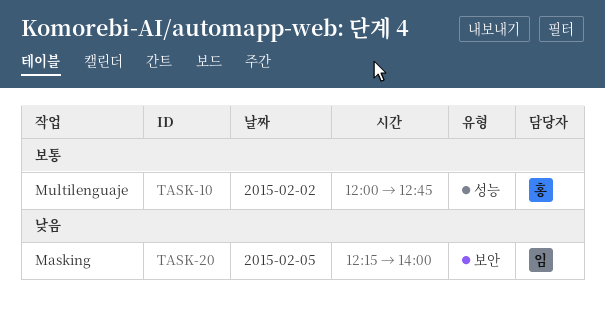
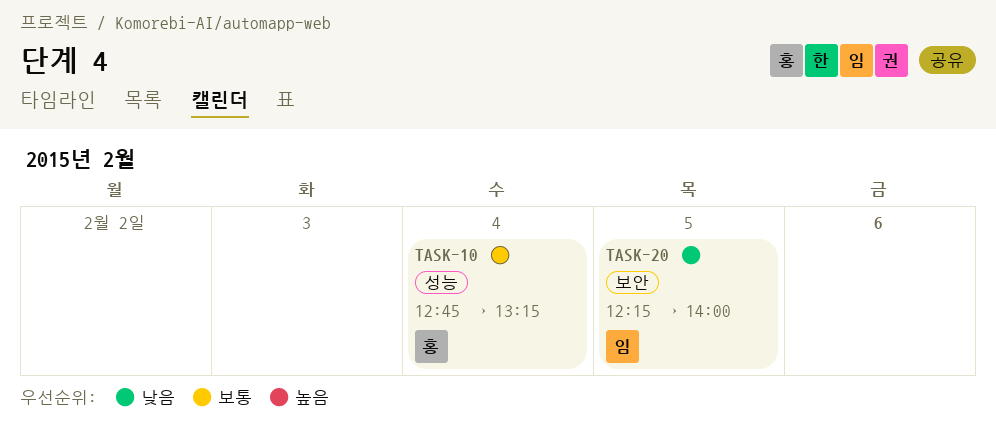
TASK-10, day: Feb 2 -> Feb 4
TASK-10, begins: 12:00 -> 12:45
TASK-10, ends: 12:45 -> 13:15

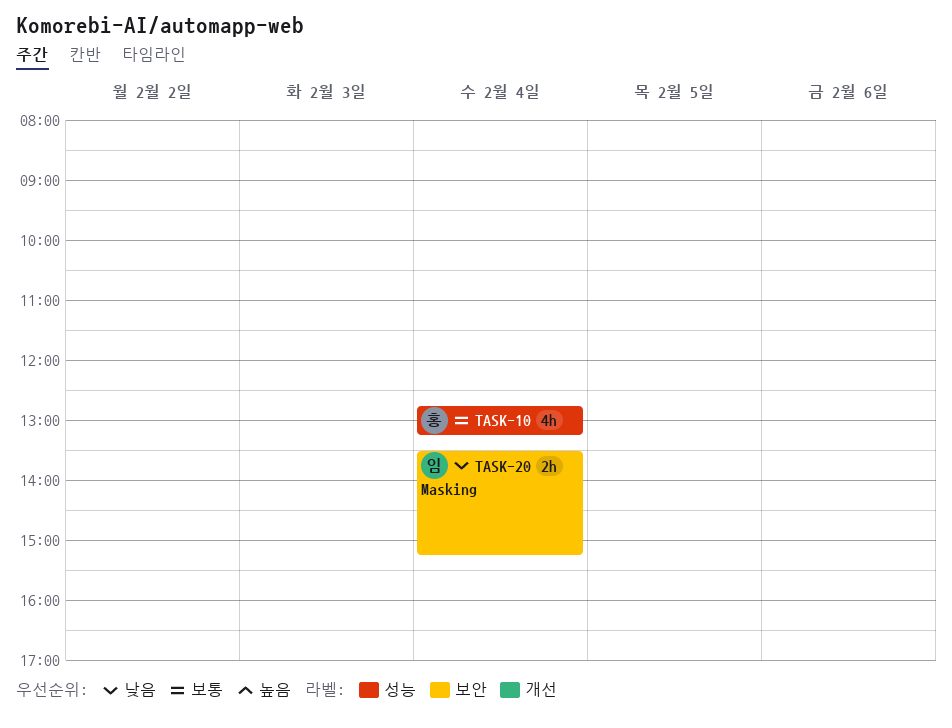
TASK-20, day: Feb 5 -> Feb 4
TASK-20, begins: 12:15 -> 13:30
TASK-20, ends: 14:00 -> 15:15

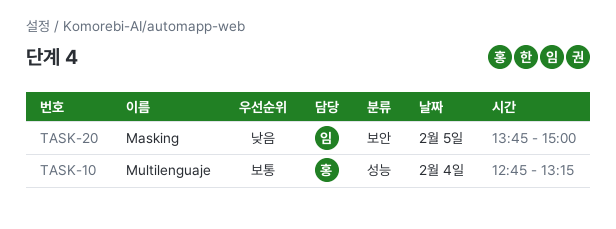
TASK-20, day: Feb 4 -> Feb 5
TASK-20, begins: 13:30 -> 13:45
TASK-20, ends: 15:15 -> 15:00

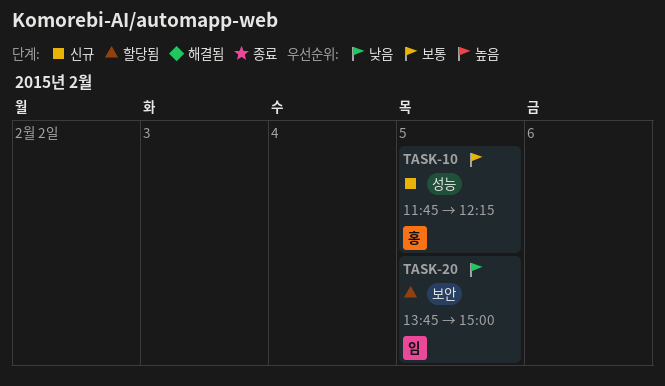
TASK-10, day: Feb 4 -> Feb 5
TASK-10, begins: 12:45 -> 11:45
TASK-10, ends: 13:15 -> 12:15

